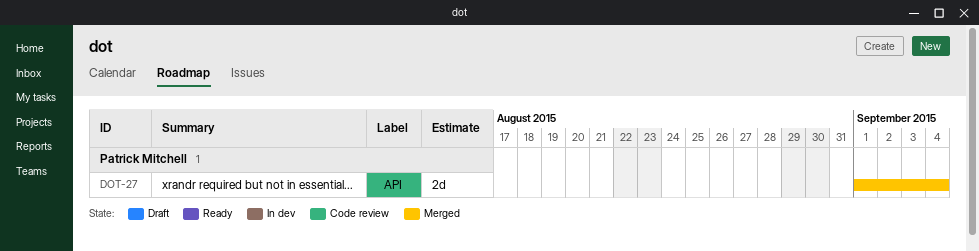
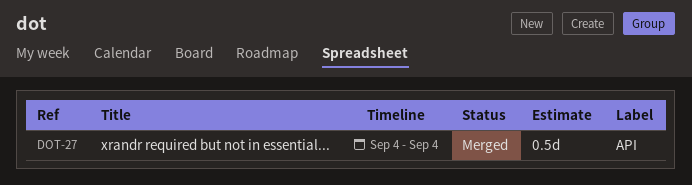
DOT-27, estimate: 2d -> 0.5d
DOT-27, start: Sep 1 -> Sep 4

